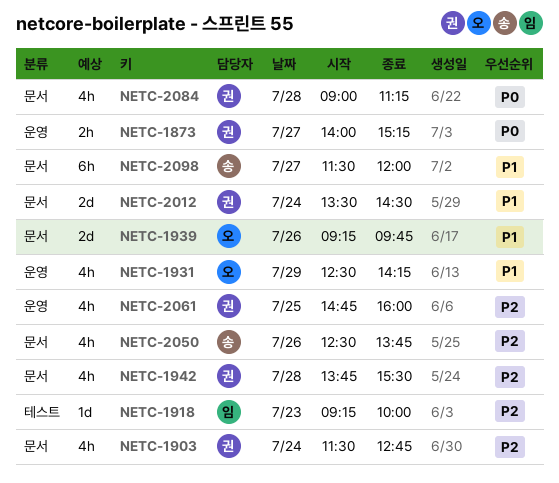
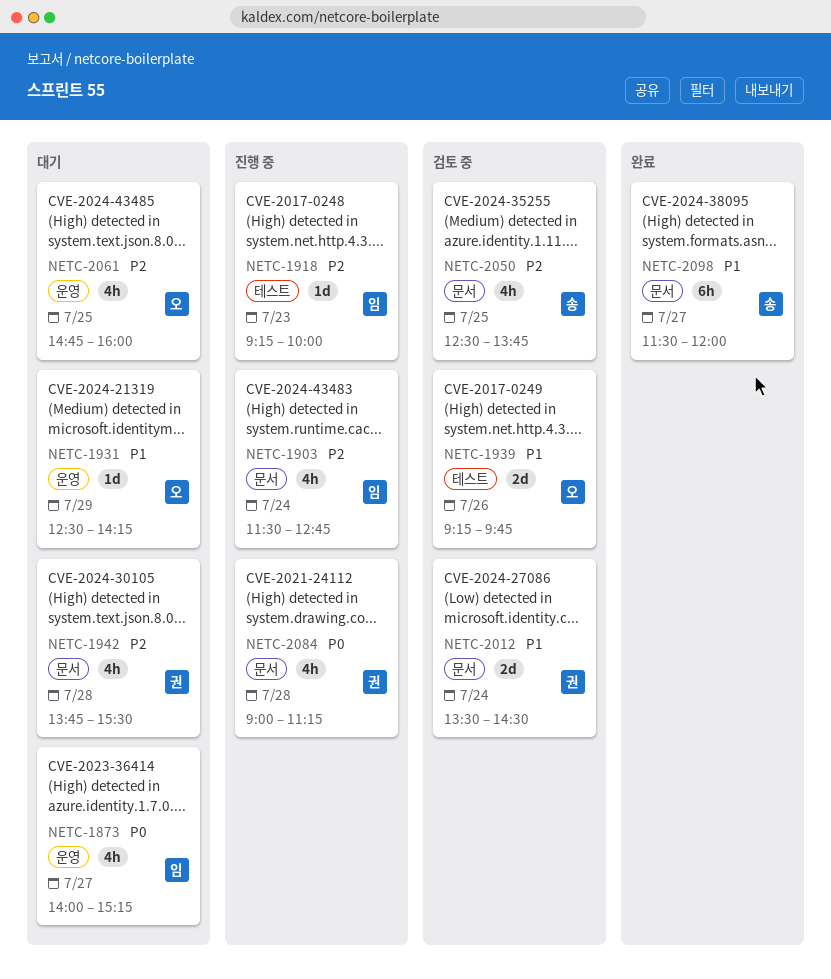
NETC-1873, owner: 권 -> 임
NETC-1873, estimate: 2h -> 4h
NETC-1903, owner: 권 -> 임
NETC-1931, estimate: 4h -> 1d
NETC-1939, label: 문서 -> 테스트
NETC-2050, day: Jul 26 -> Jul 25
NETC-2061, owner: 권 -> 오

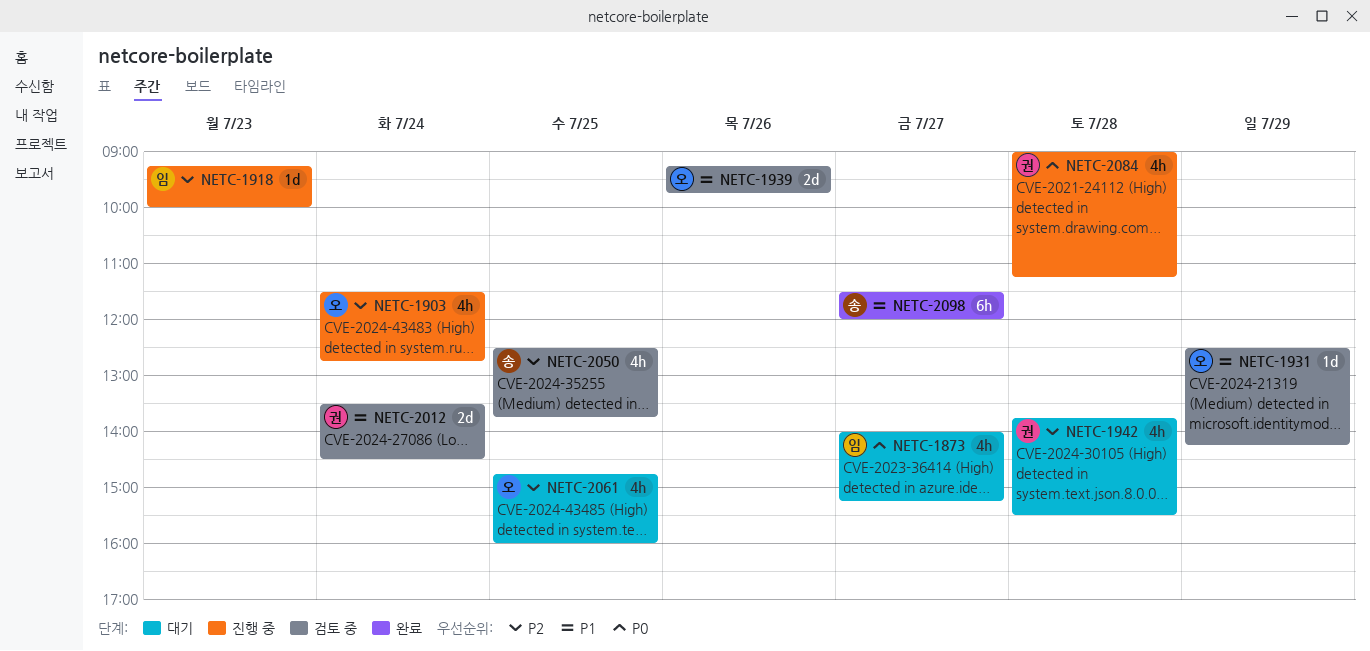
NETC-1903, owner: 임 -> 오
NETC-1931, status: 대기 -> 검토 중

